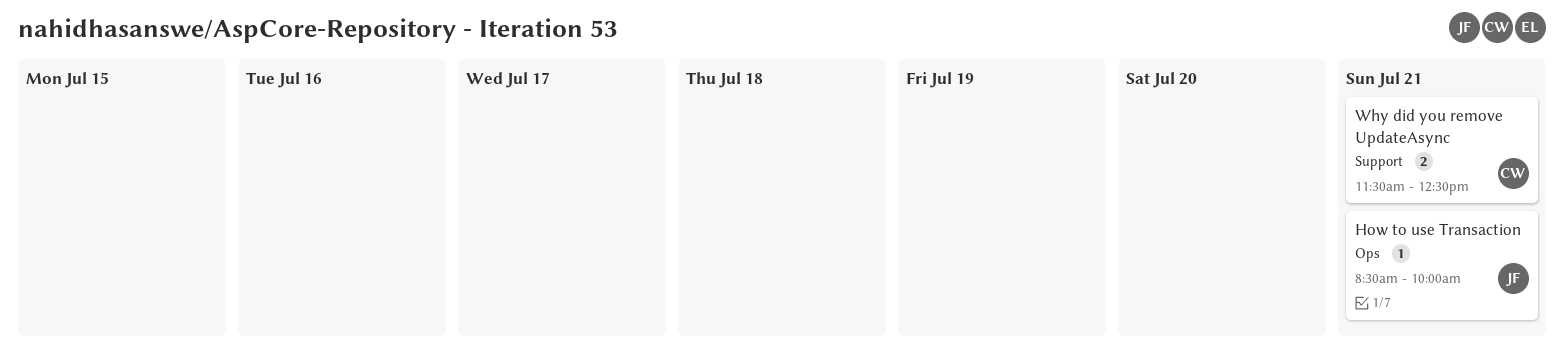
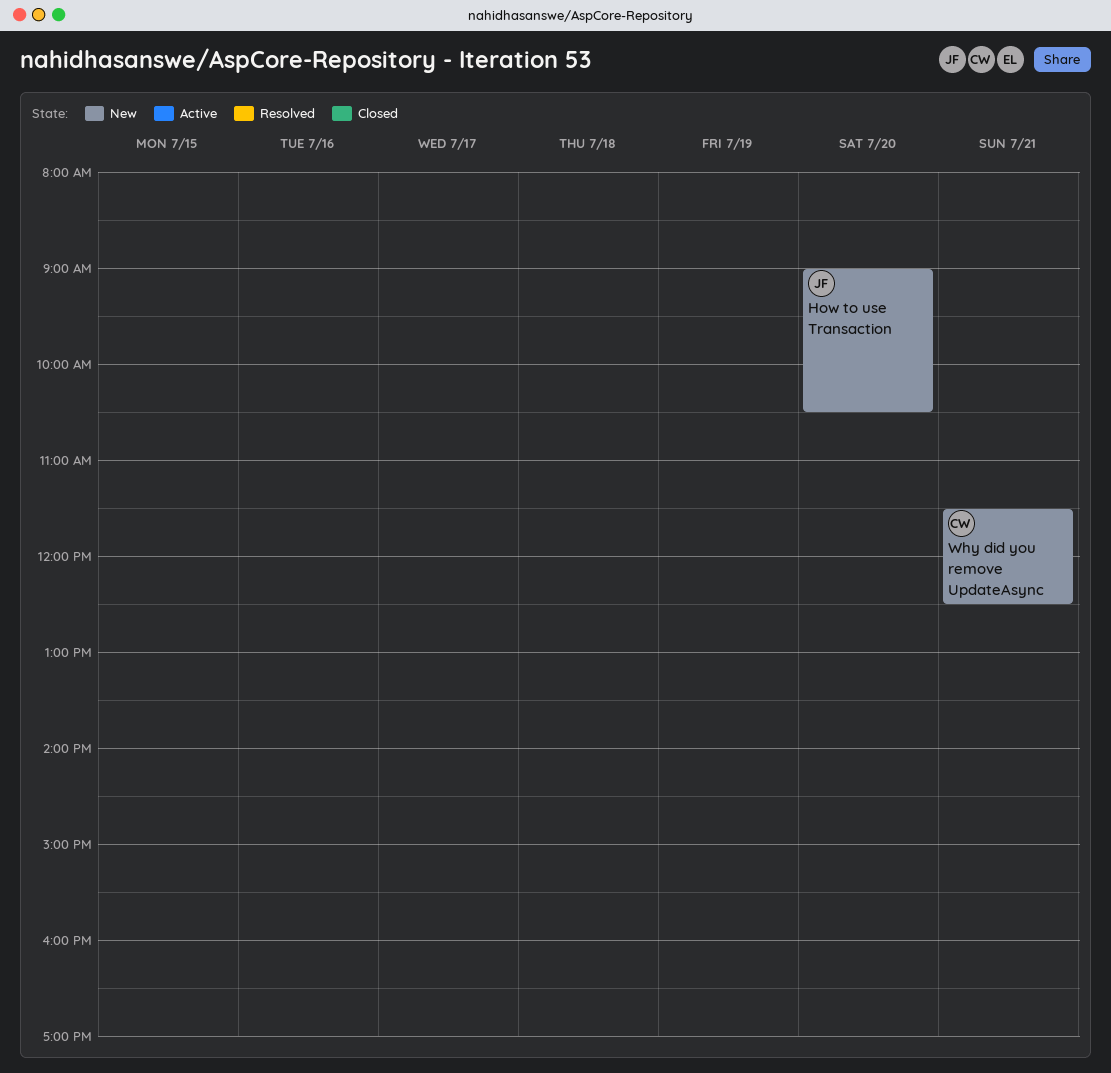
How to use Transaction, day: Jul 21 -> Jul 20
How to use Transaction, begins: 08:30 -> 09:00
How to use Transaction, ends: 10:00 -> 10:30

